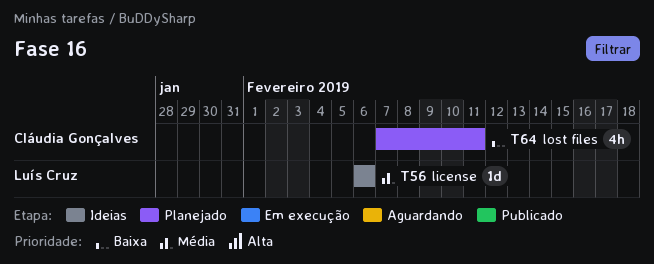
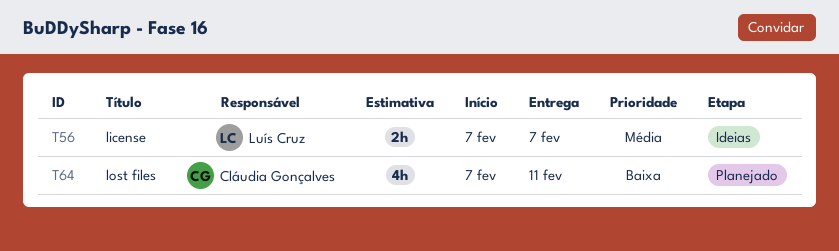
T56, estimate: 1d -> 2h
T56, start: Feb 6 -> Feb 7
T56, due: Feb 6 -> Feb 7

